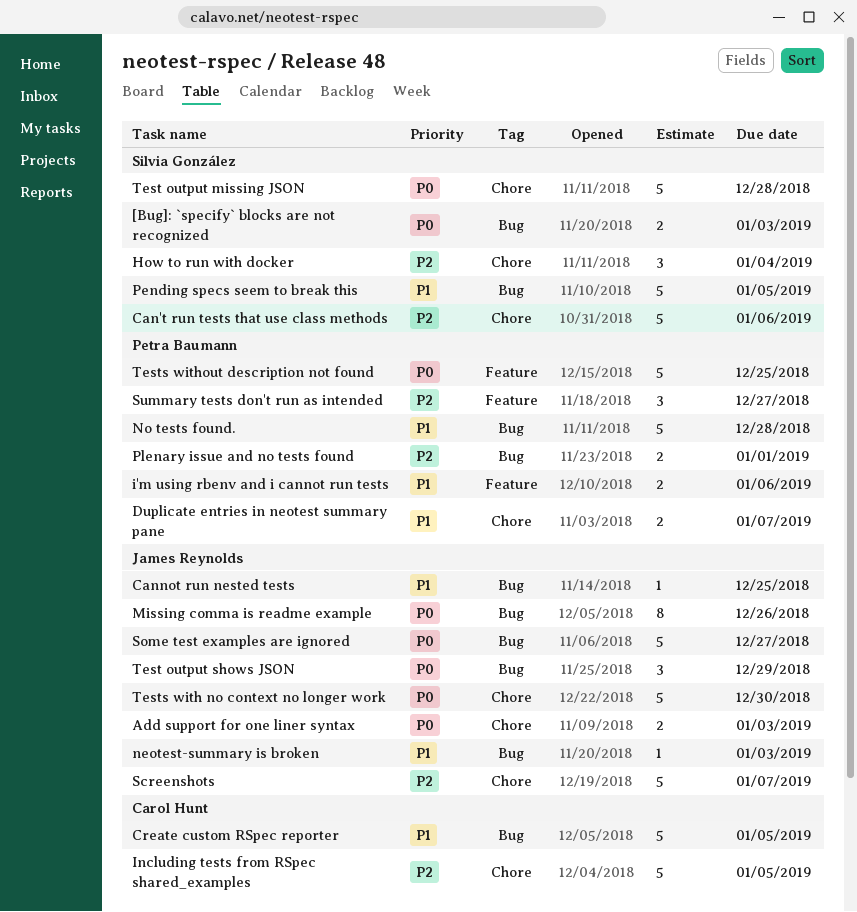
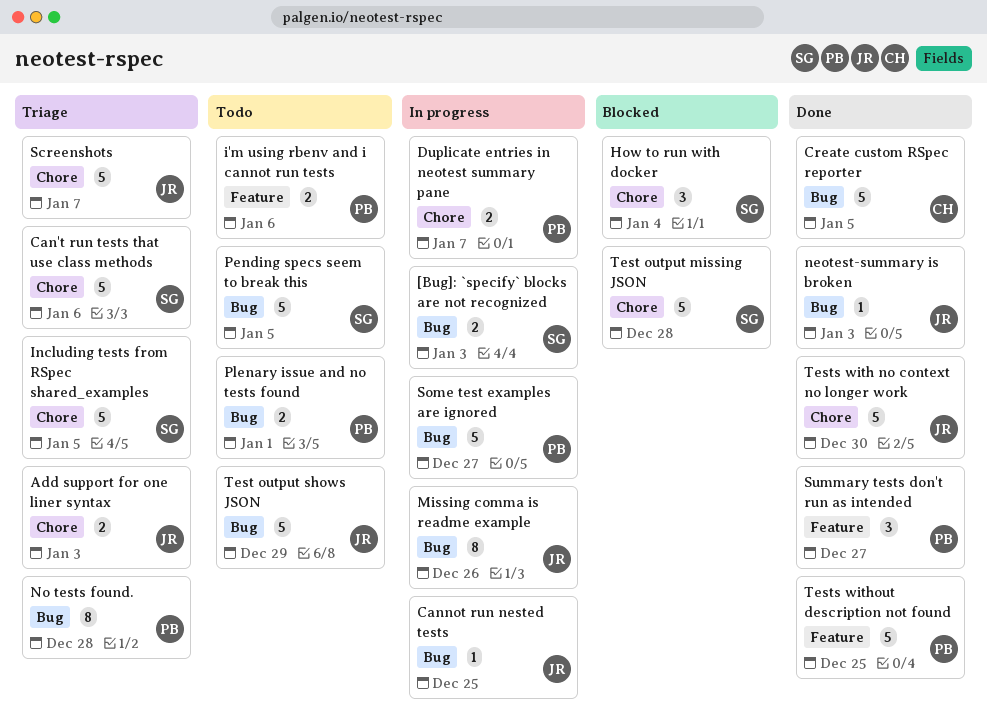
Including tests from RSpec shared_examples, owner: Carol Hunt -> Silvia González
No tests found., estimate: 5 -> 8
Some test examples are ignored, owner: James Reynolds -> Petra Baumann
Test output shows JSON, estimate: 3 -> 5

